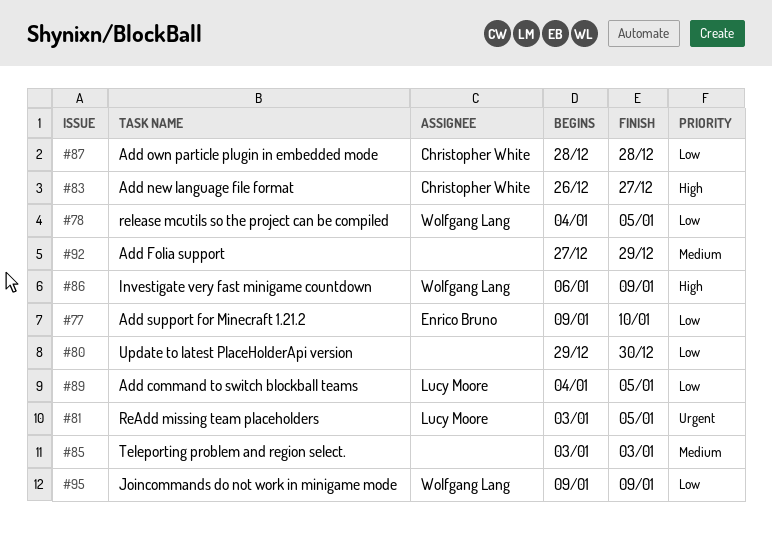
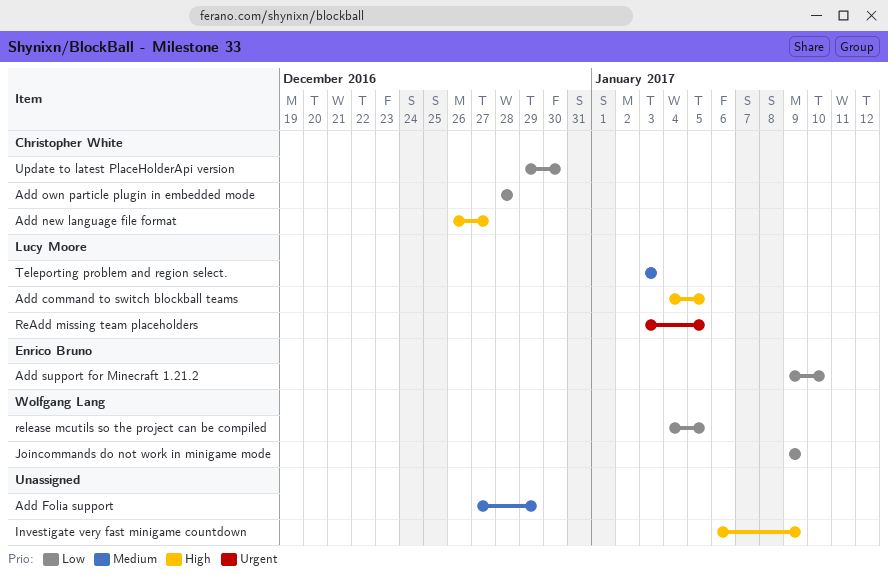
Add command to switch blockball teams, priority: Low -> High
Investigate very fast minigame countdown, owner: Wolfgang Lang -> none
Teleporting problem and region select., owner: none -> Lucy Moore
Update to latest PlaceHolderApi version, owner: none -> Christopher White

